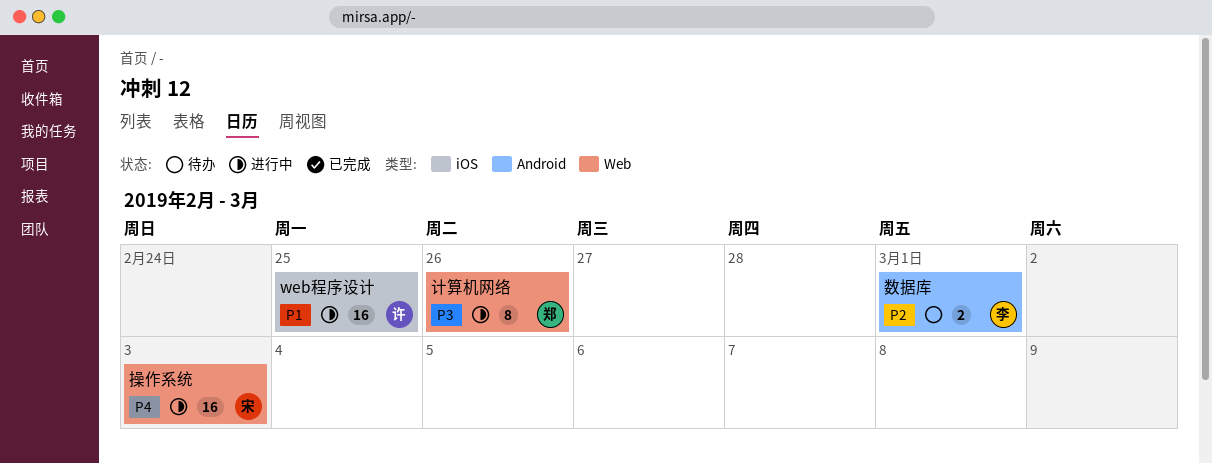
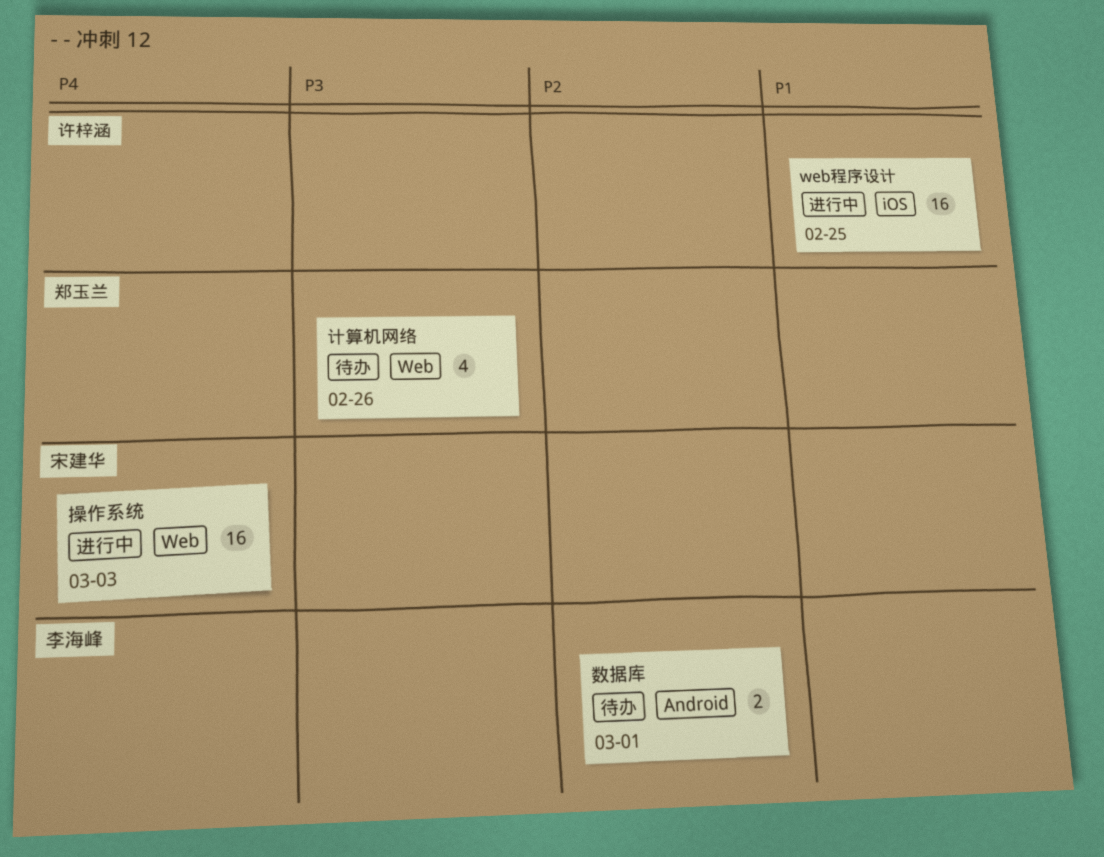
计算机网络, status: 进行中 -> 待办
计算机网络, estimate: 8 -> 4

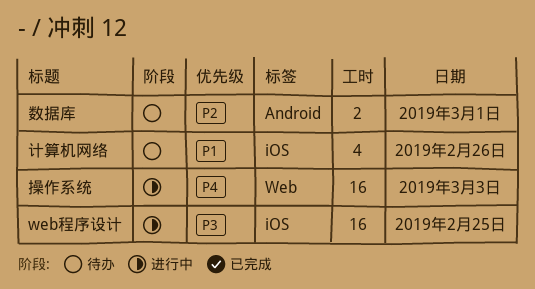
web程序设计, priority: P1 -> P3
计算机网络, priority: P3 -> P1
计算机网络, label: Web -> iOS

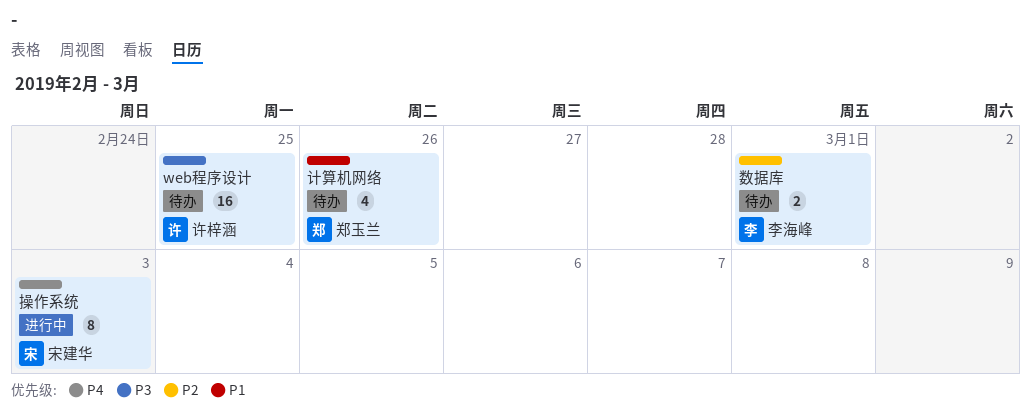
web程序设计, status: 进行中 -> 待办
操作系统, estimate: 16 -> 8

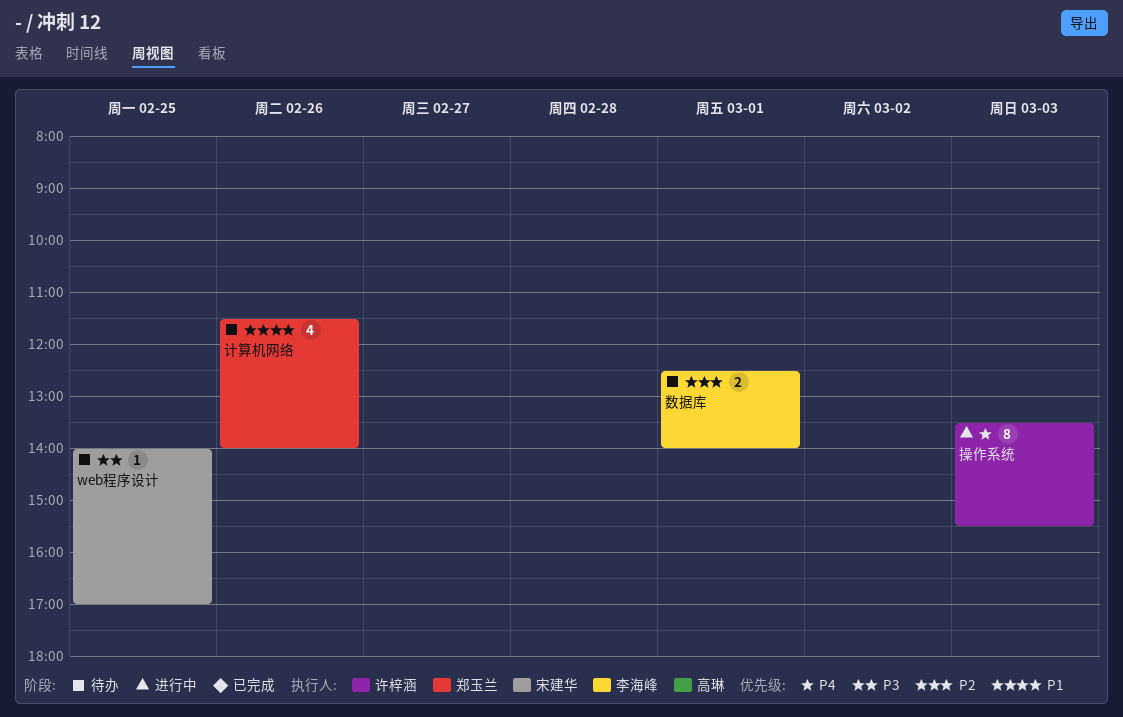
web程序设计, owner: 许梓涵 -> 宋建华
web程序设计, estimate: 16 -> 1
操作系统, owner: 宋建华 -> 许梓涵

